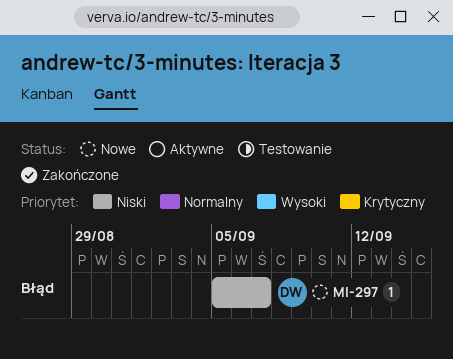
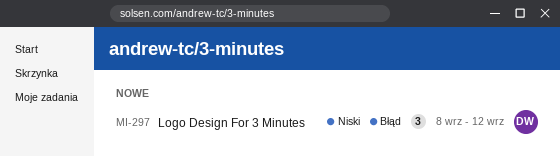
MI-297, estimate: 1 -> 3
MI-297, start: Sep 5 -> Sep 8
MI-297, due: Sep 7 -> Sep 12

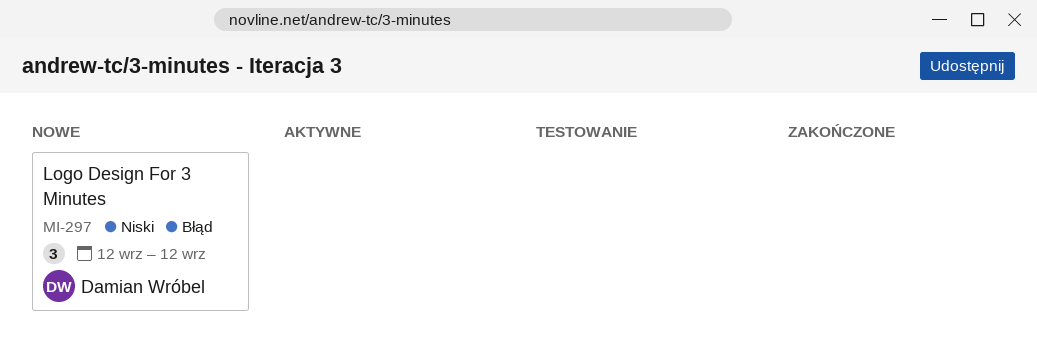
MI-297, start: Sep 8 -> Sep 12

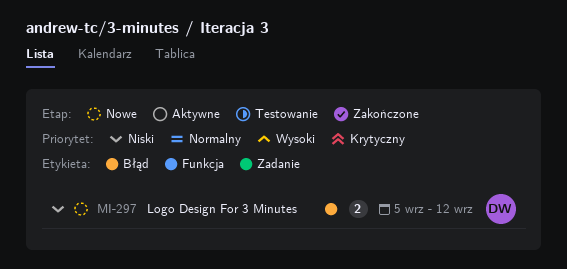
MI-297, estimate: 3 -> 2
MI-297, start: Sep 12 -> Sep 5

